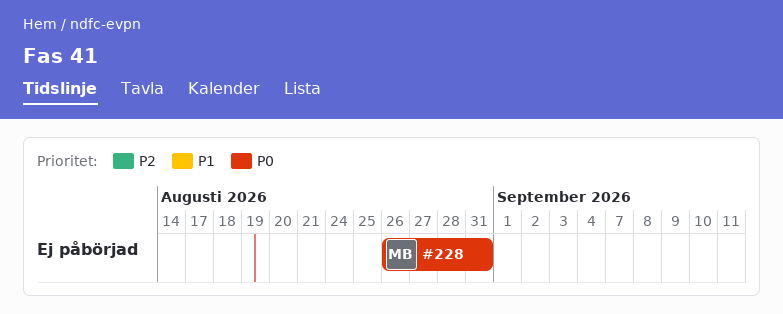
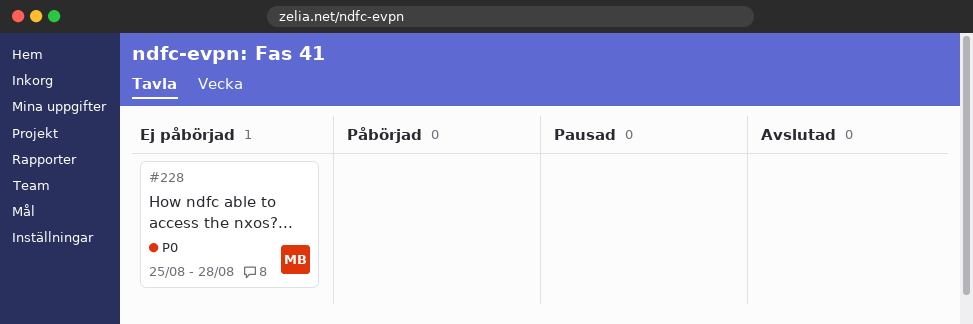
#228, start: Aug 26 -> Aug 25
#228, due: Aug 31 -> Aug 28

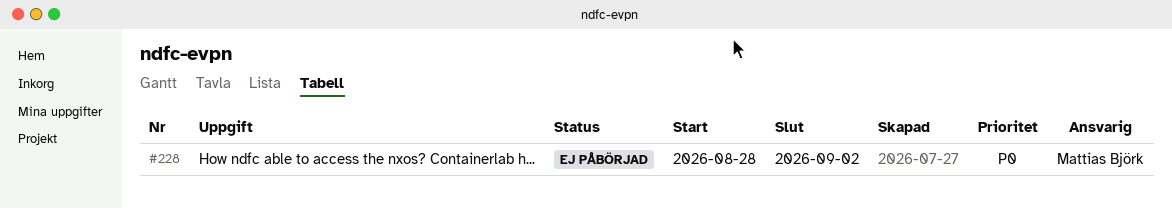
#228, start: Aug 25 -> Aug 28
#228, due: Aug 28 -> Sep 2

